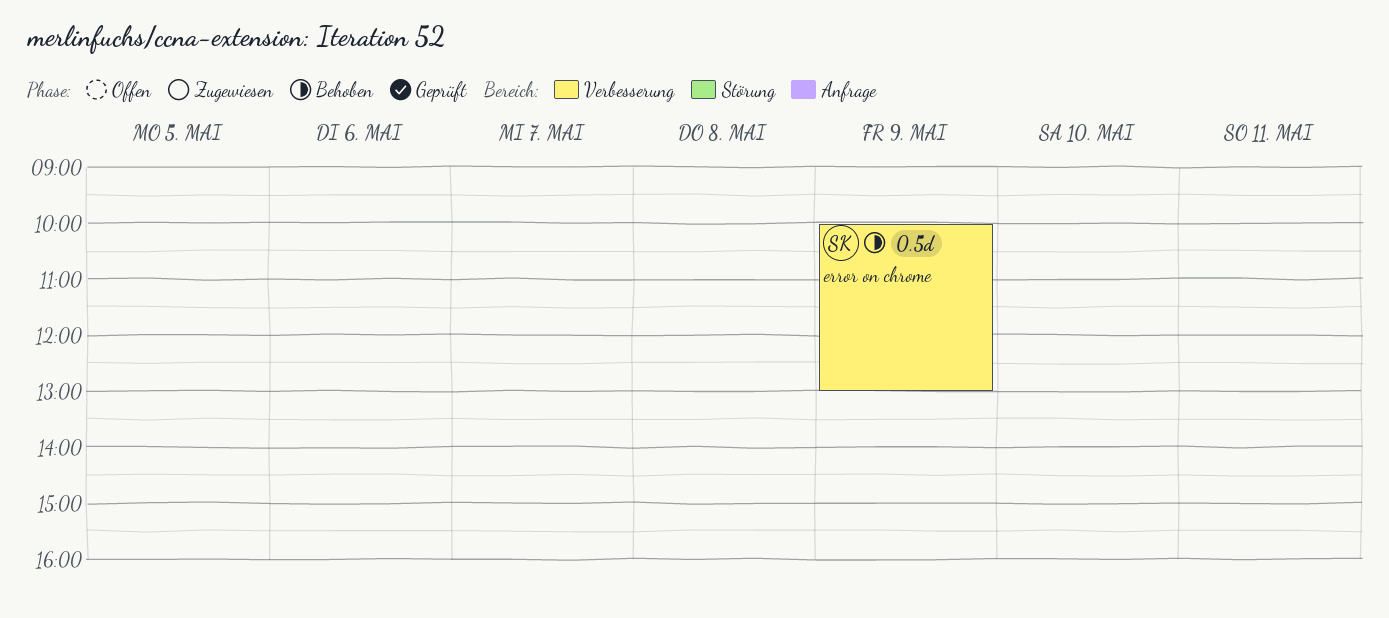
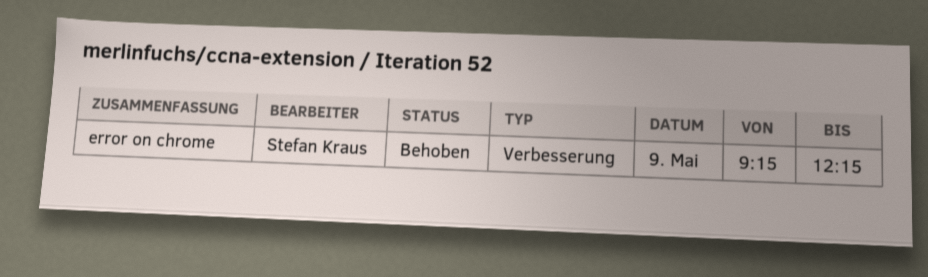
error on chrome, begins: 10:00 -> 09:15
error on chrome, ends: 13:00 -> 12:15

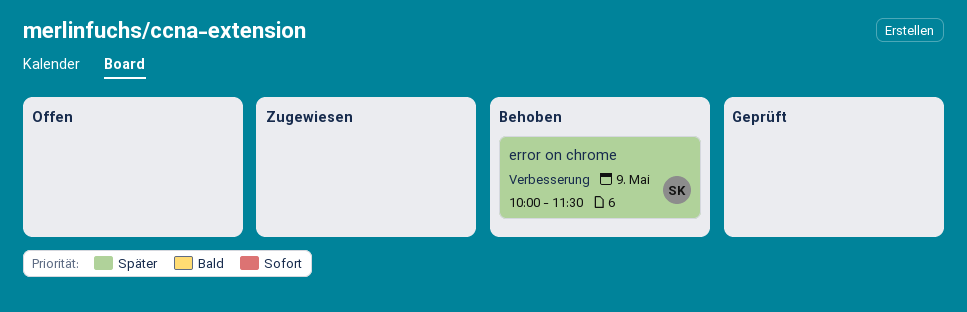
error on chrome, begins: 09:15 -> 10:00
error on chrome, ends: 12:15 -> 11:30

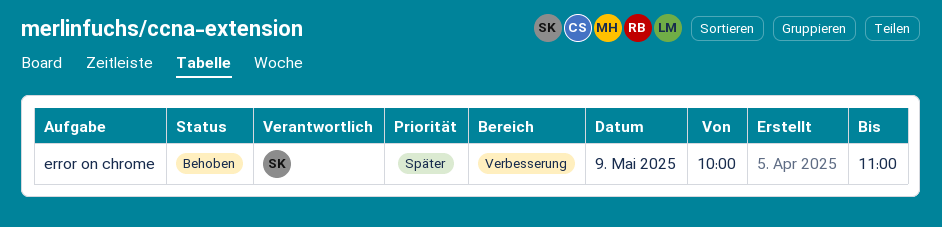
error on chrome, ends: 11:30 -> 11:00

